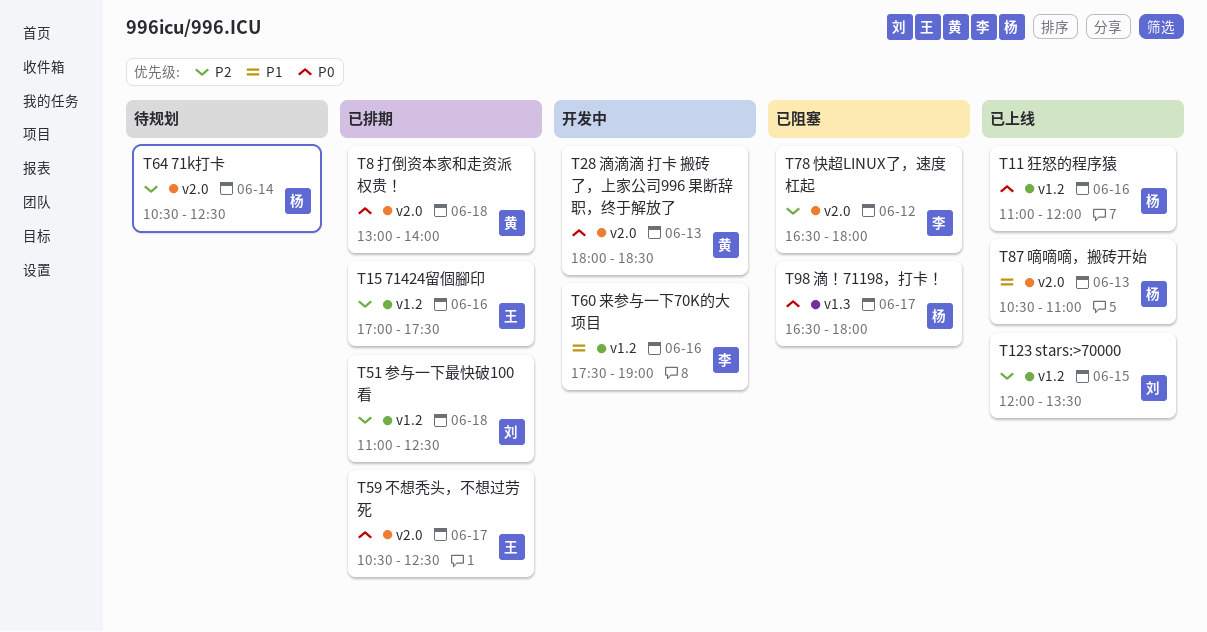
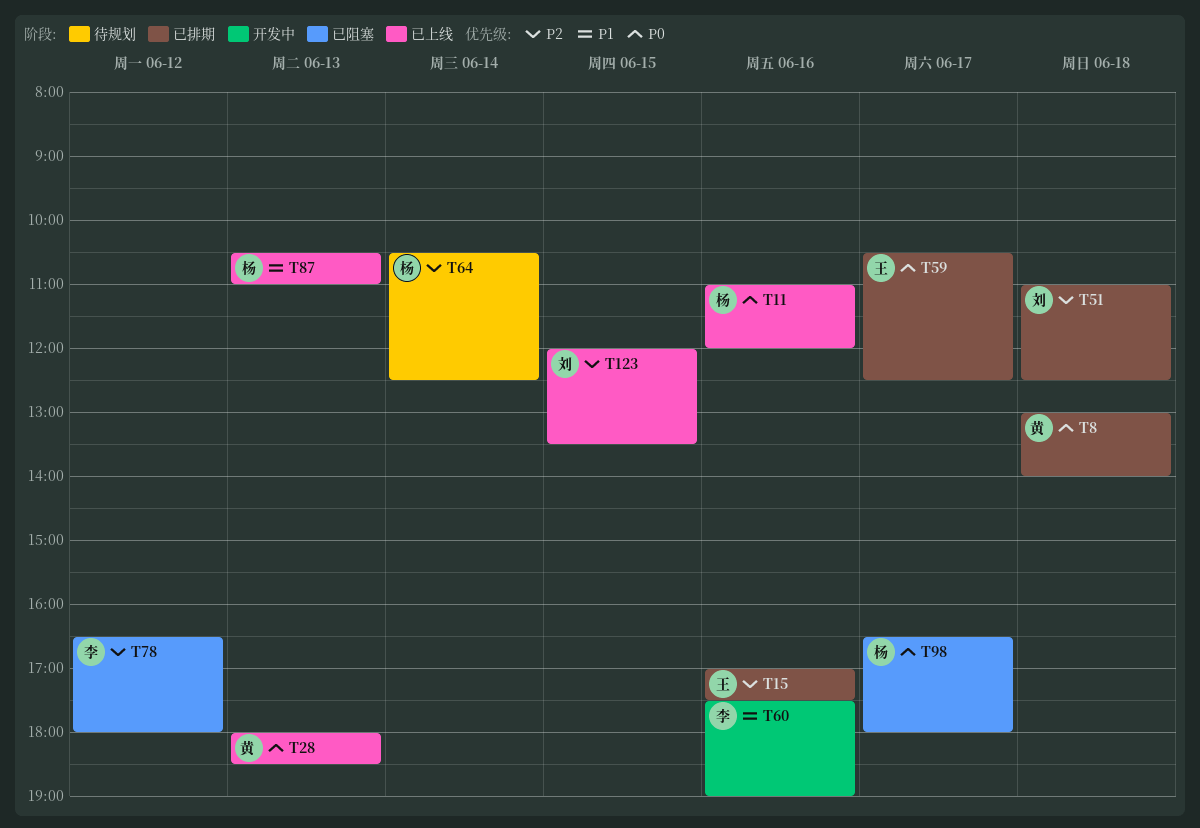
T28, status: 开发中 -> 已上线

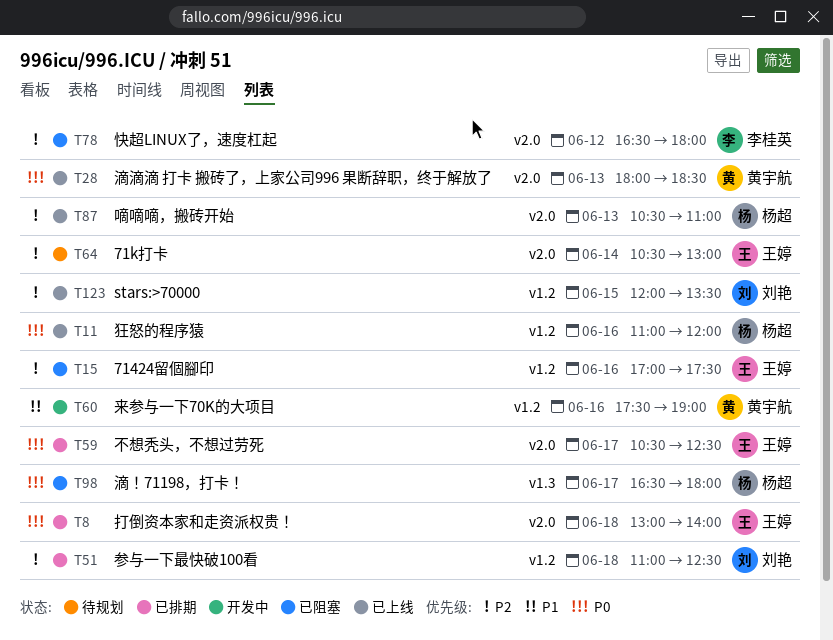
T8, owner: 黄宇航 -> 王婷
T15, status: 已排期 -> 已阻塞
T60, owner: 李桂英 -> 黄宇航
T64, owner: 杨超 -> 王婷
T64, ends: 12:30 -> 13:00
T87, priority: P1 -> P2

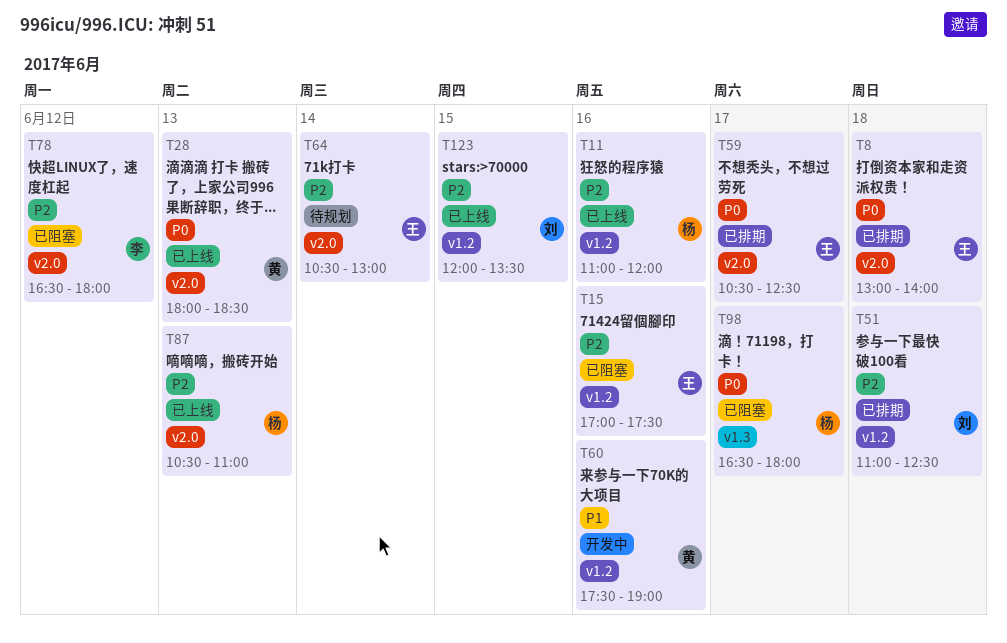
T11, priority: P0 -> P2

